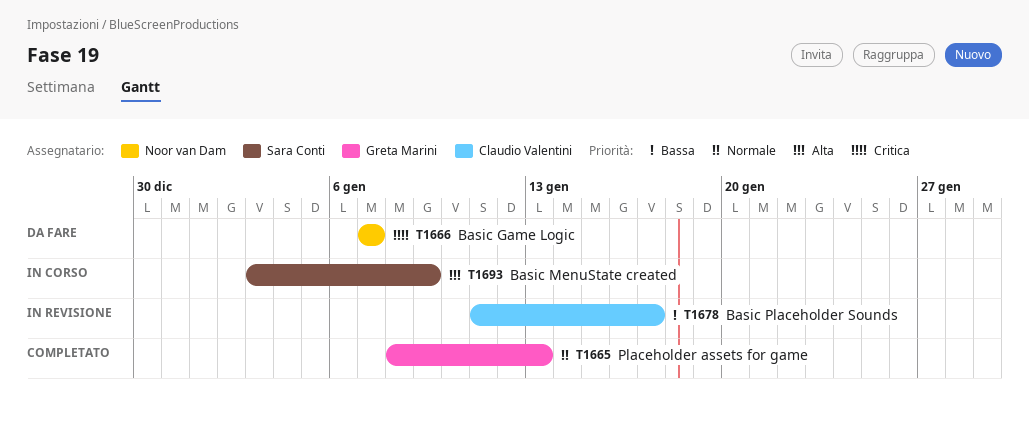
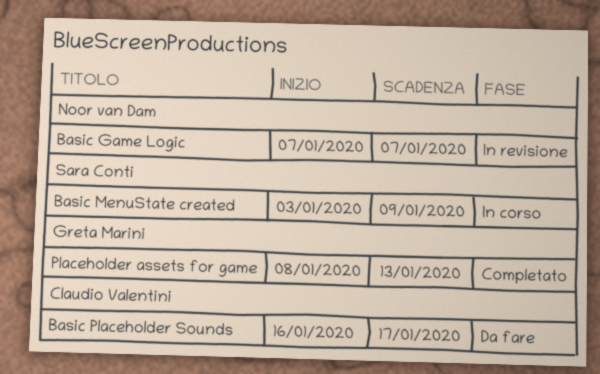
Basic Game Logic, status: Da fare -> In revisione
Basic Placeholder Sounds, status: In revisione -> Da fare
Basic Placeholder Sounds, start: Jan 11 -> Jan 16

